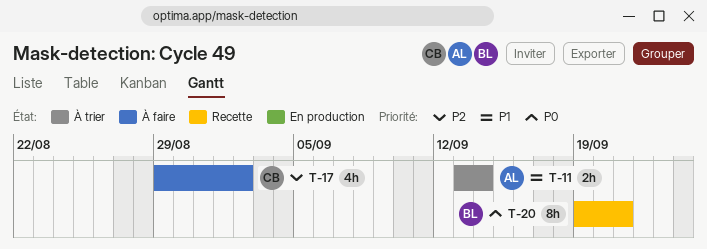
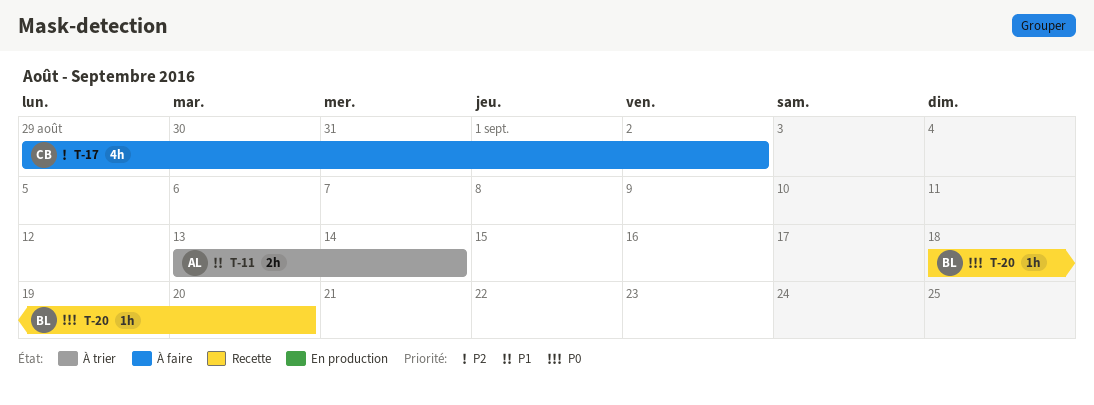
T-20, estimate: 8h -> 1h
T-20, start: Sep 19 -> Sep 18
T-20, due: Sep 21 -> Sep 20

